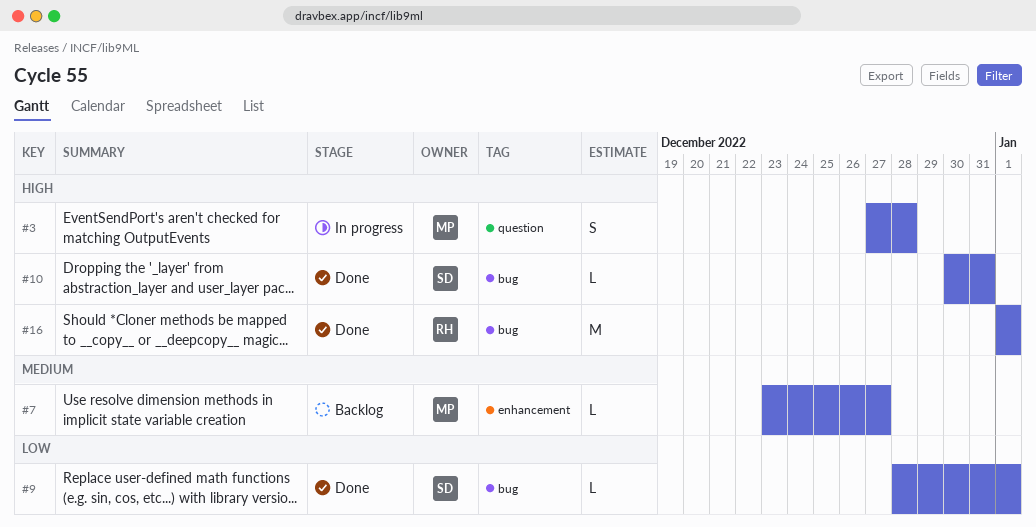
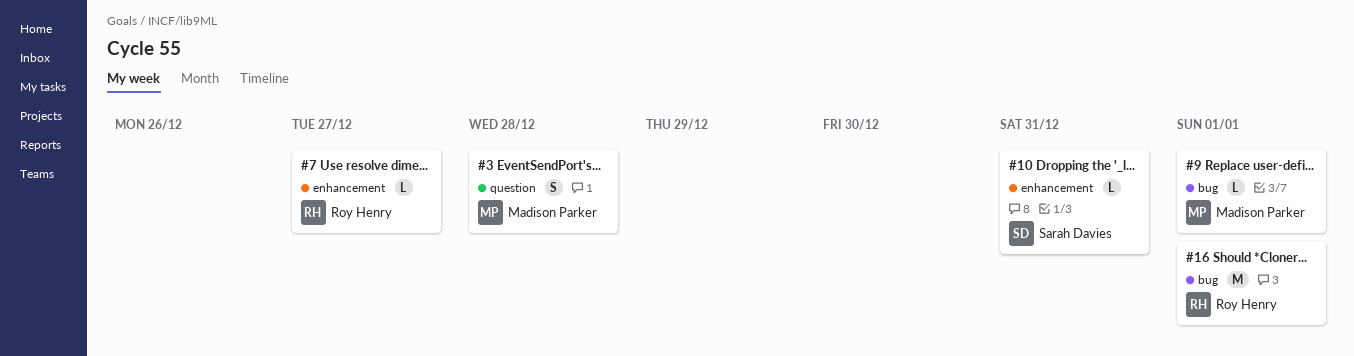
#7, owner: Madison Parker -> Roy Henry
#9, owner: Sarah Davies -> Madison Parker
#10, label: bug -> enhancement

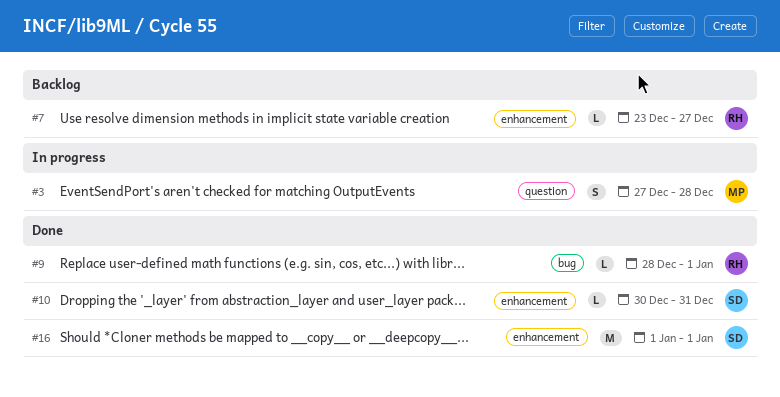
#9, owner: Madison Parker -> Roy Henry
#16, owner: Roy Henry -> Sarah Davies
#16, label: bug -> enhancement

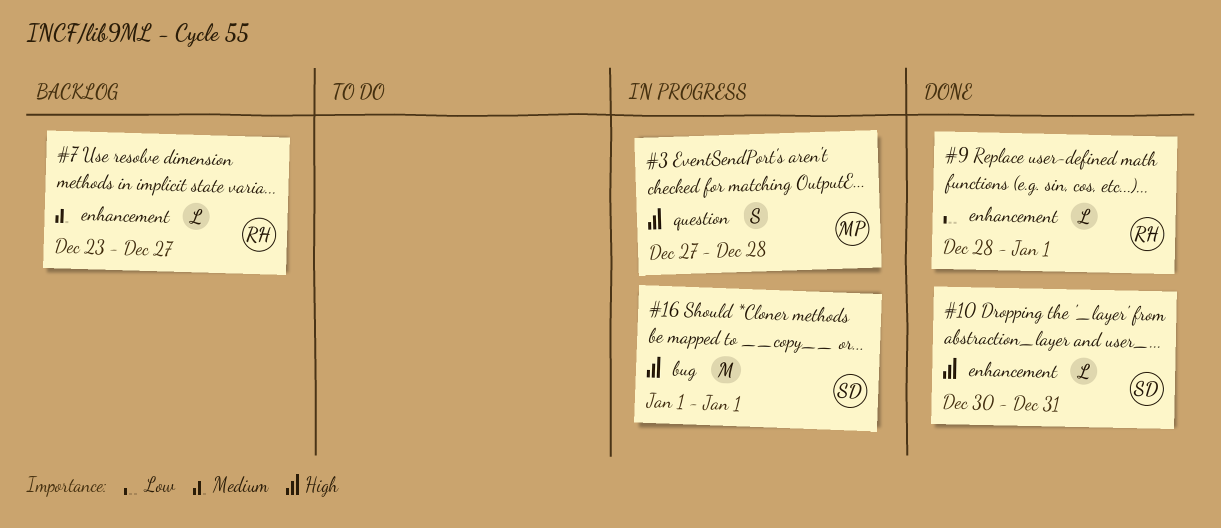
#9, label: bug -> enhancement
#16, status: Done -> In progress
#16, label: enhancement -> bug

